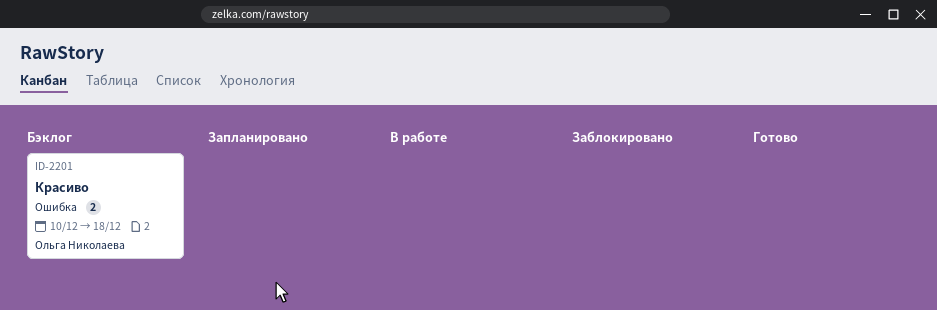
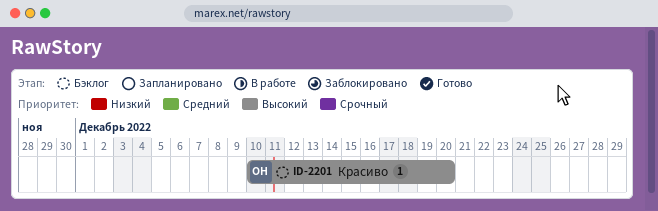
ID-2201, estimate: 2 -> 1
ID-2201, due: Dec 18 -> Dec 20

